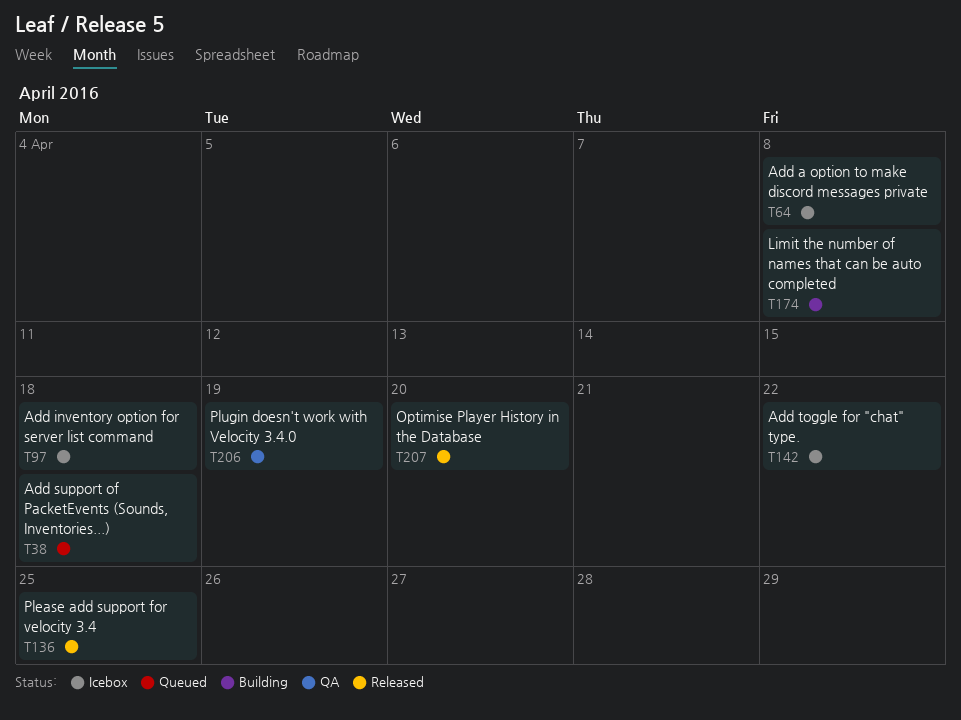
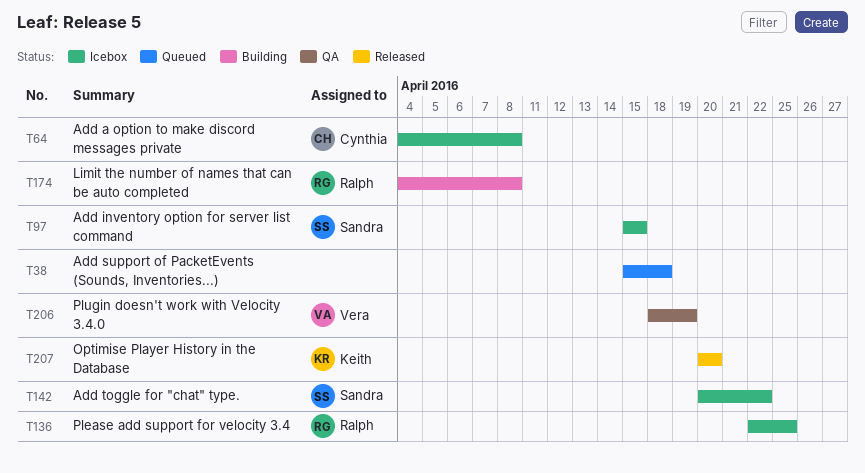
T97, due: Apr 18 -> Apr 15
T136, status: Released -> Icebox

